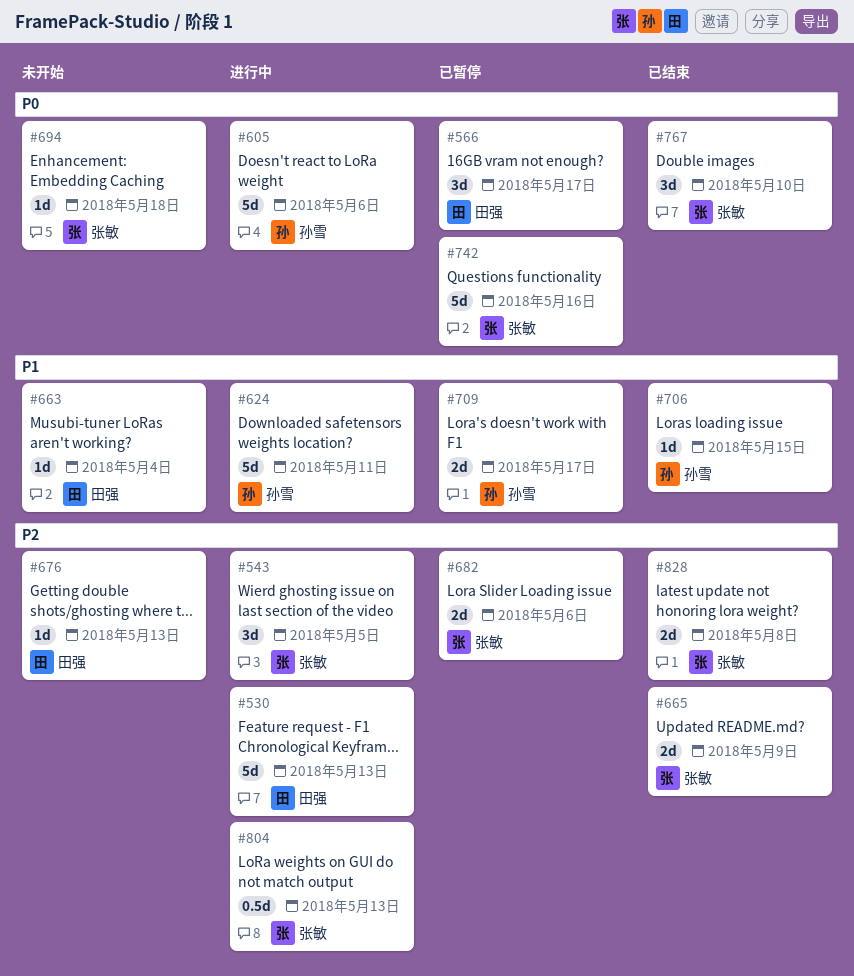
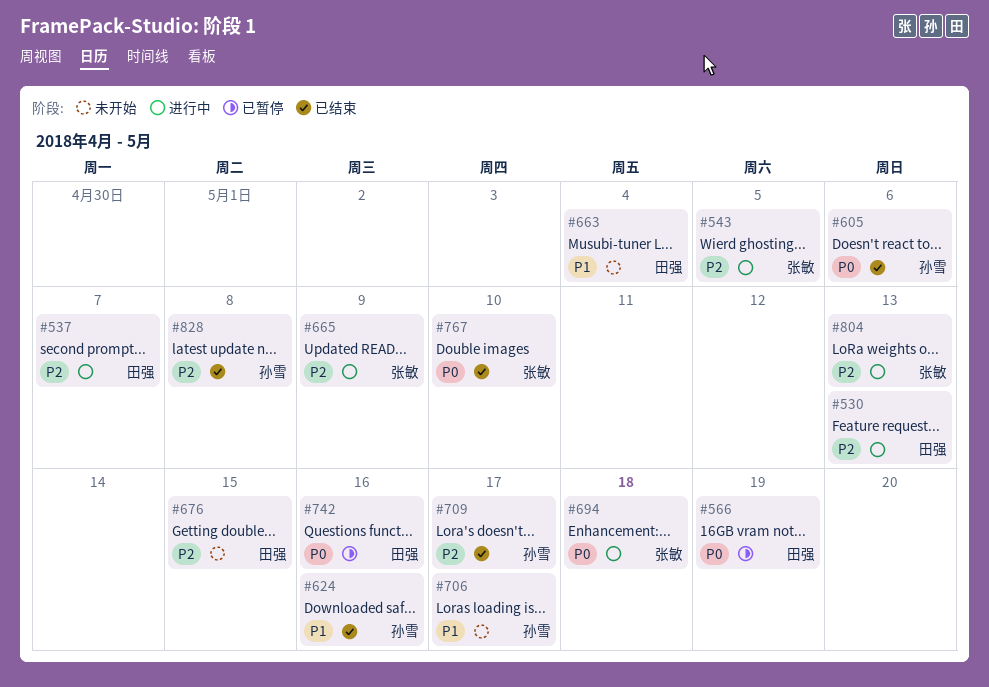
#537: none -> present
#566, due: May 17 -> May 19
#605, status: 进行中 -> 已结束
#624, status: 进行中 -> 已结束
#624, due: May 11 -> May 16
#665, status: 已结束 -> 进行中
#676, due: May 13 -> May 15
#682: present -> none
#694, status: 未开始 -> 进行中
#706, status: 已结束 -> 未开始
#706, due: May 15 -> May 17
#709, status: 已暂停 -> 已结束
#709, priority: P1 -> P2
#742, owner: 张敏 -> 田强
#828, owner: 张敏 -> 孙雪

